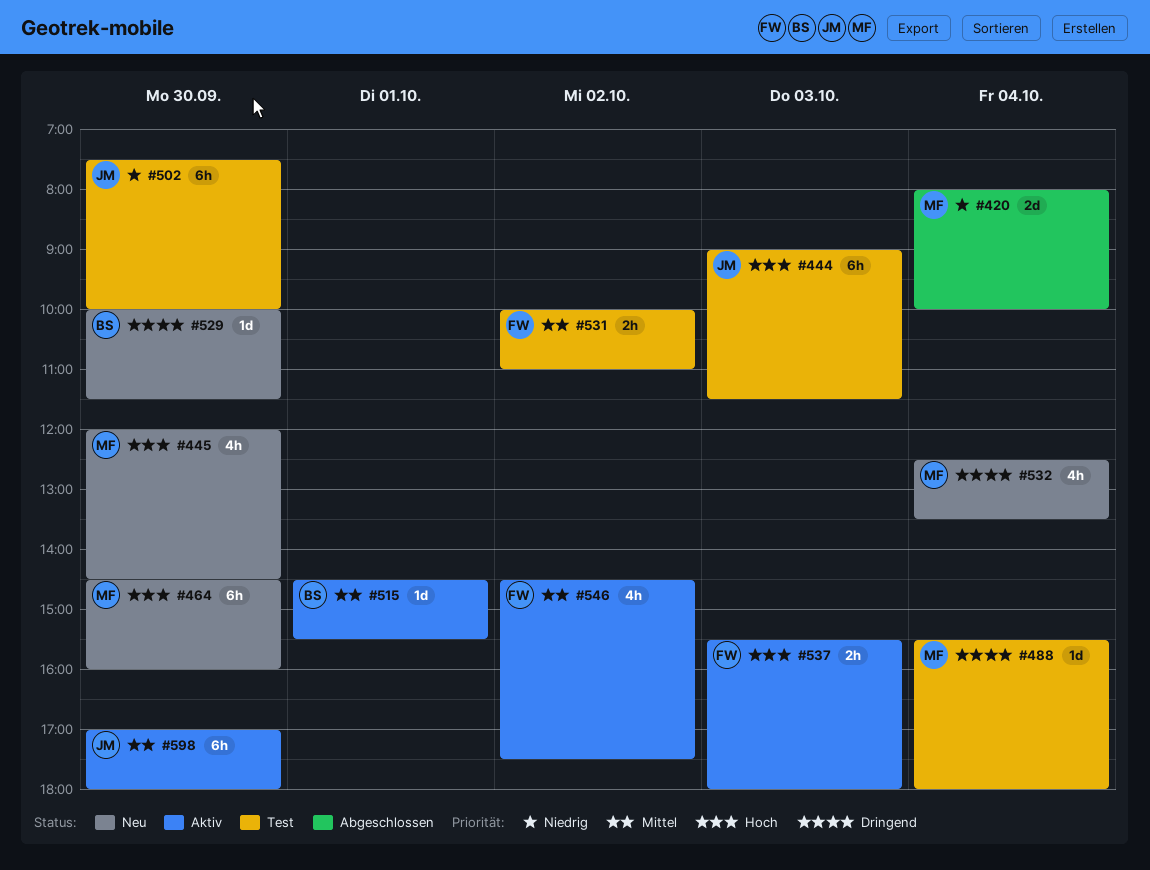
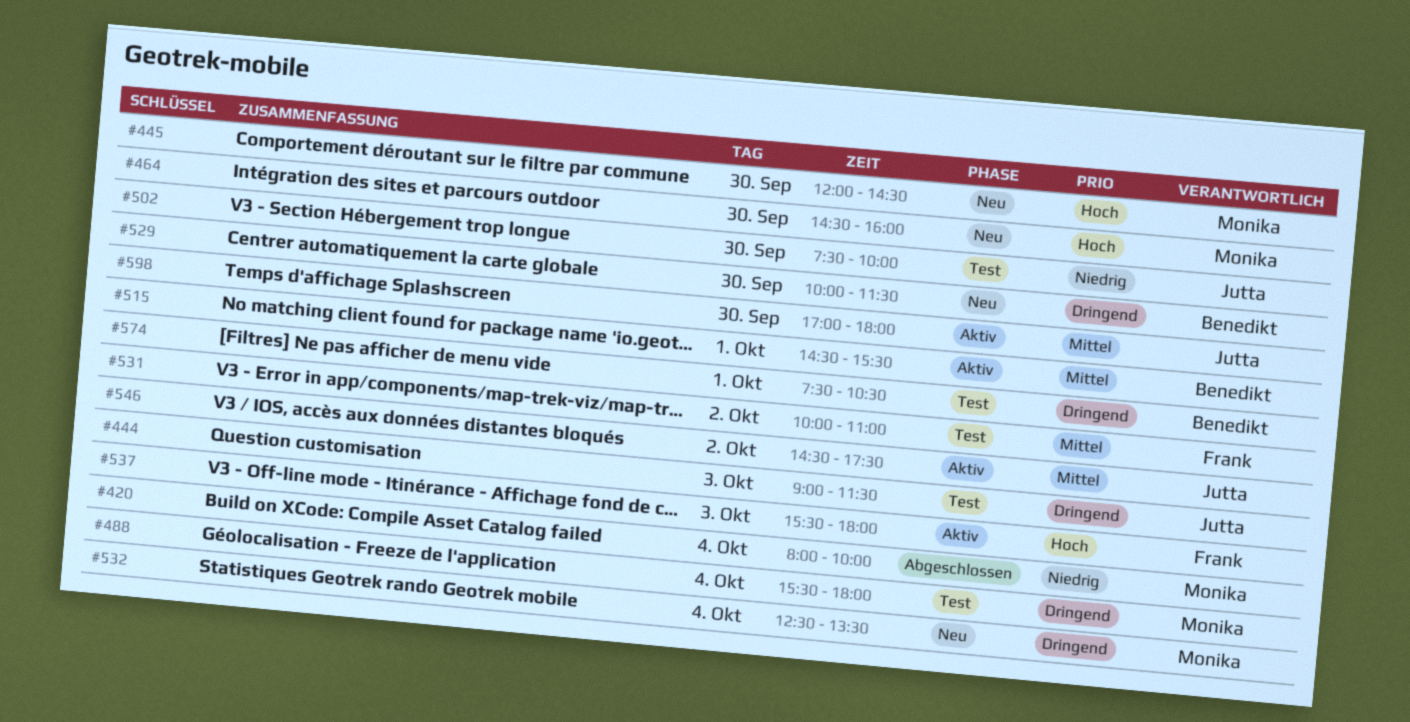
#444, priority: Hoch -> Dringend
#546, owner: Frank -> Jutta
#574: none -> present

